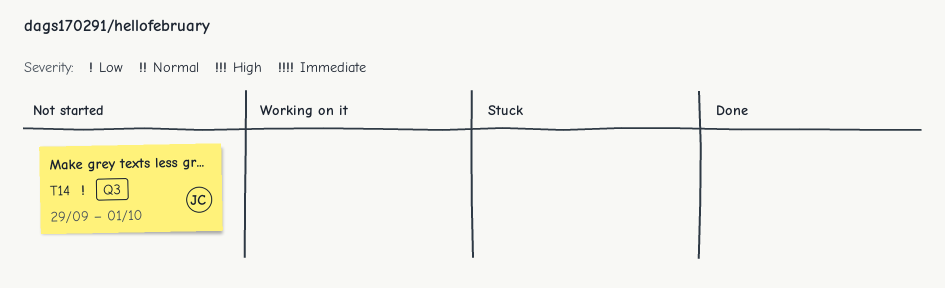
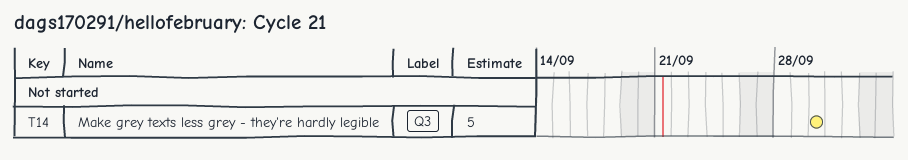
T14, start: Sep 29 -> Sep 30
T14, due: Oct 1 -> Sep 30

